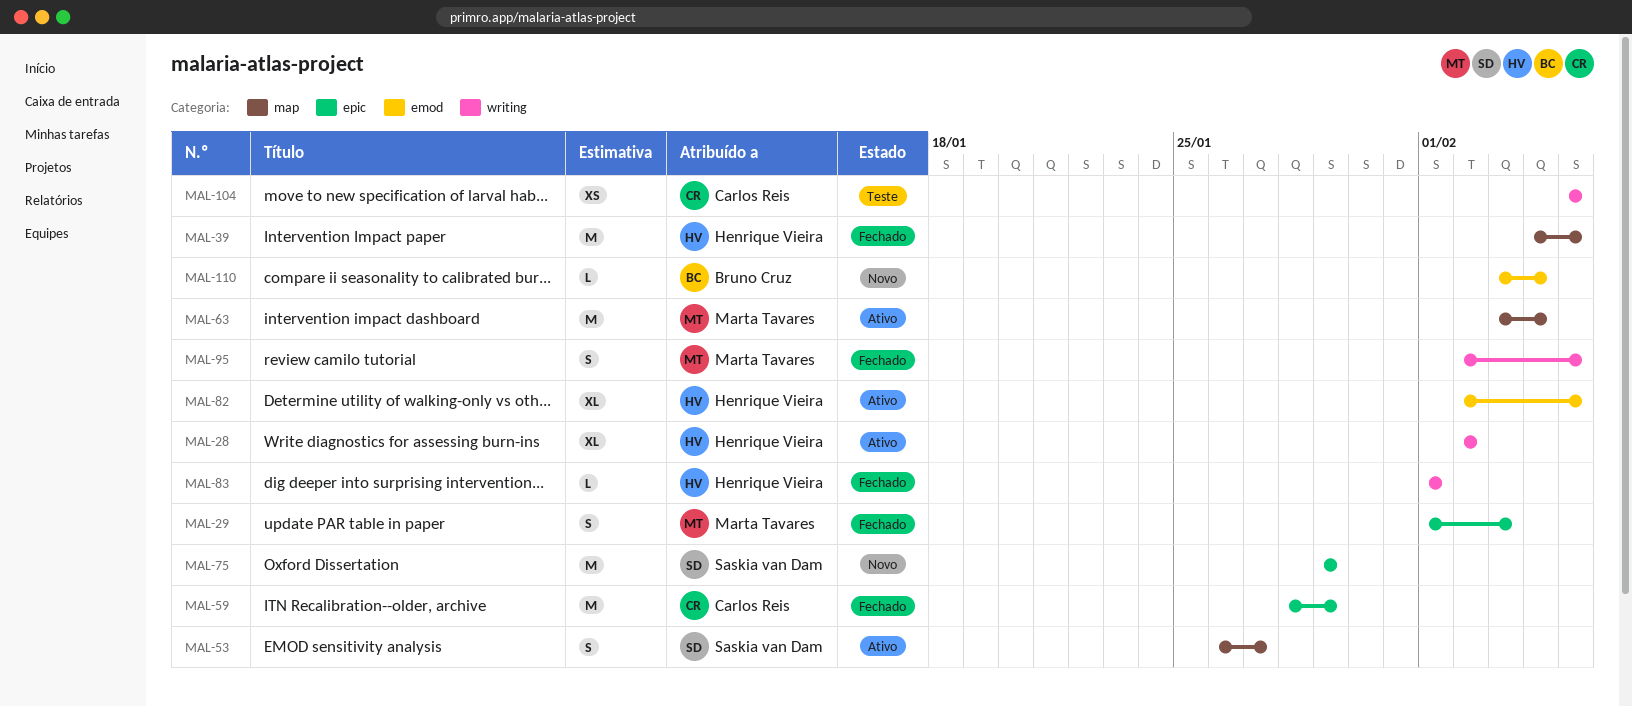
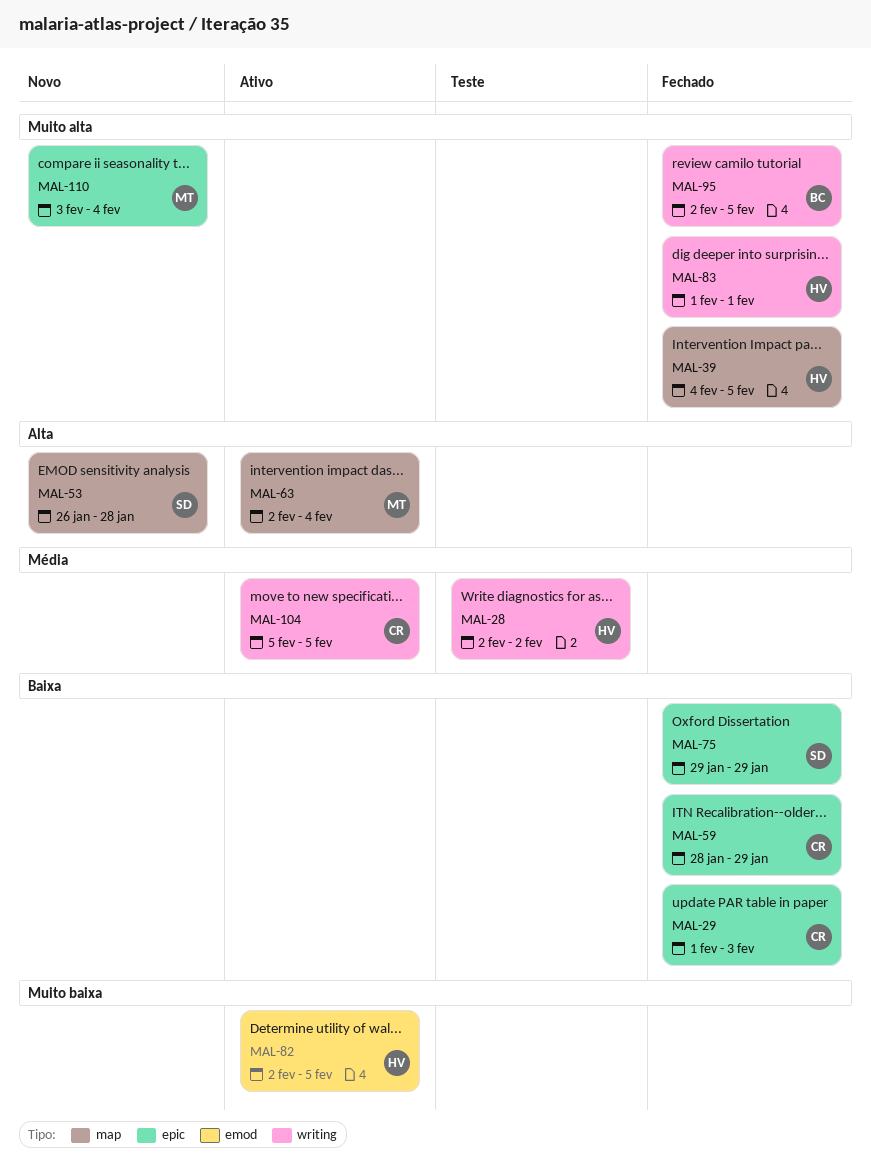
MAL-28, status: Ativo -> Teste
MAL-29, owner: Marta Tavares -> Carlos Reis
MAL-53, status: Ativo -> Novo
MAL-53, due: Jan 27 -> Jan 28
MAL-63, start: Feb 3 -> Feb 2
MAL-75, status: Novo -> Fechado
MAL-95, owner: Marta Tavares -> Bruno Cruz
MAL-104, status: Teste -> Ativo
MAL-110, owner: Bruno Cruz -> Marta Tavares
MAL-110, label: emod -> epic

